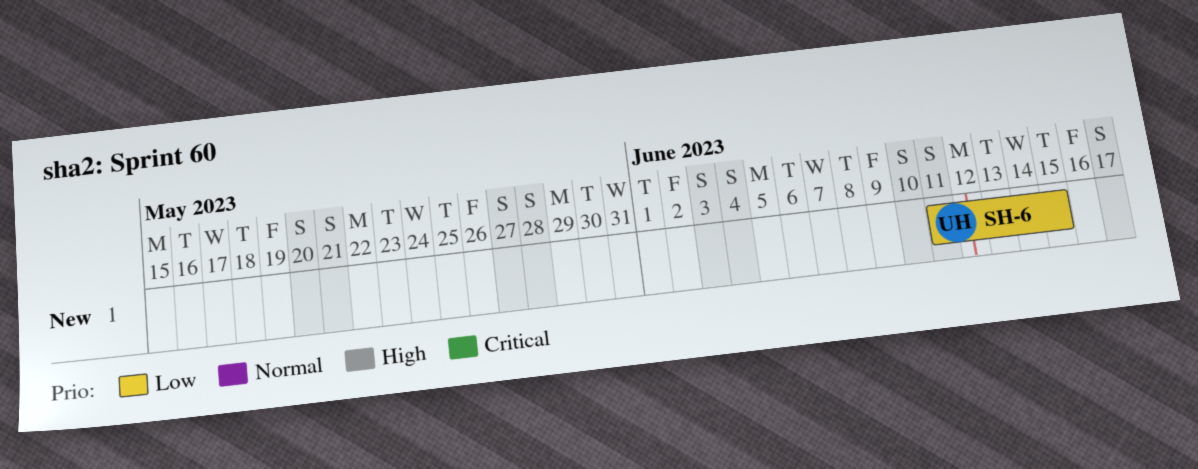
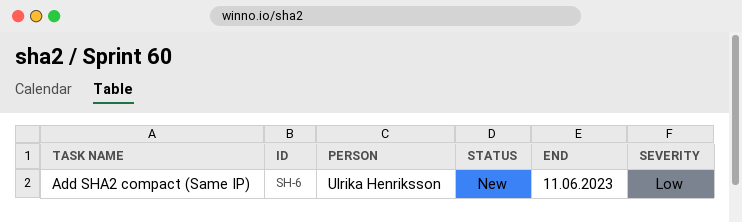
SH-6, due: Jun 15 -> Jun 11

